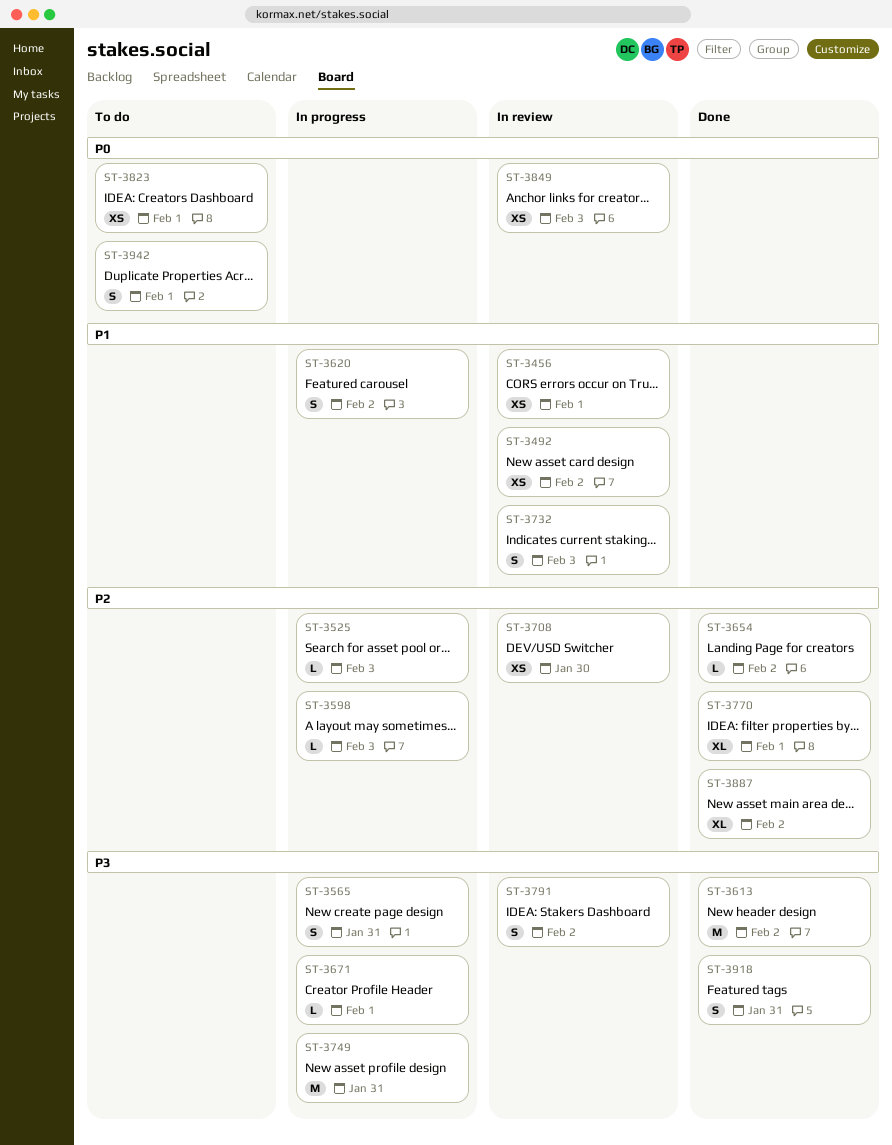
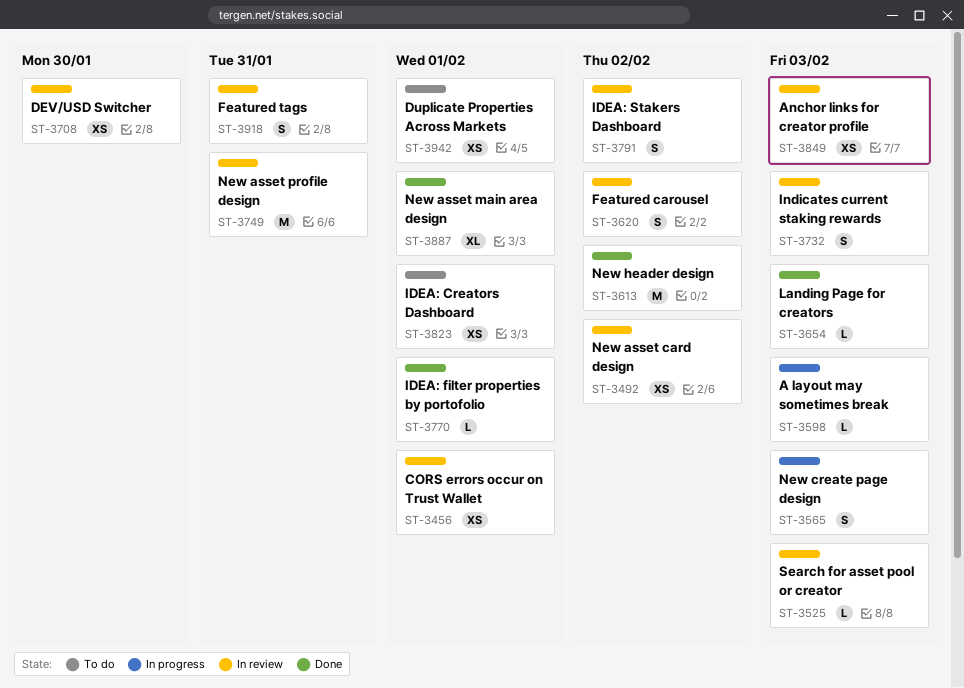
ST-3525, status: In progress -> In review
ST-3565, due: Jan 31 -> Feb 3
ST-3620, status: In progress -> In review
ST-3654, due: Feb 2 -> Feb 3
ST-3671: present -> none
ST-3749, status: In progress -> In review
ST-3770, estimate: XL -> L
ST-3887, due: Feb 2 -> Feb 1
ST-3918, status: Done -> In review
ST-3942, estimate: S -> XS

